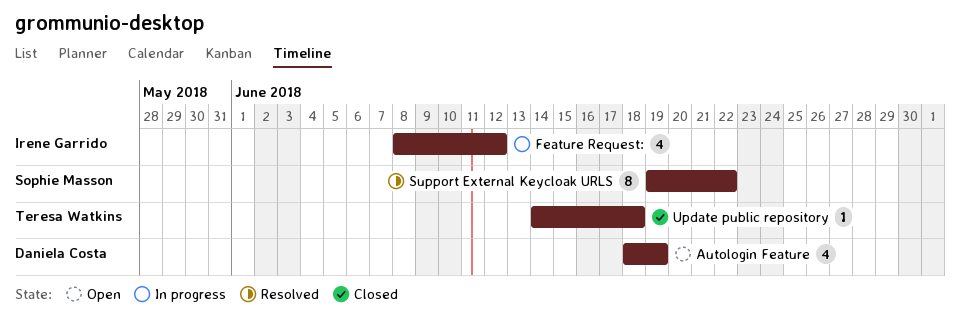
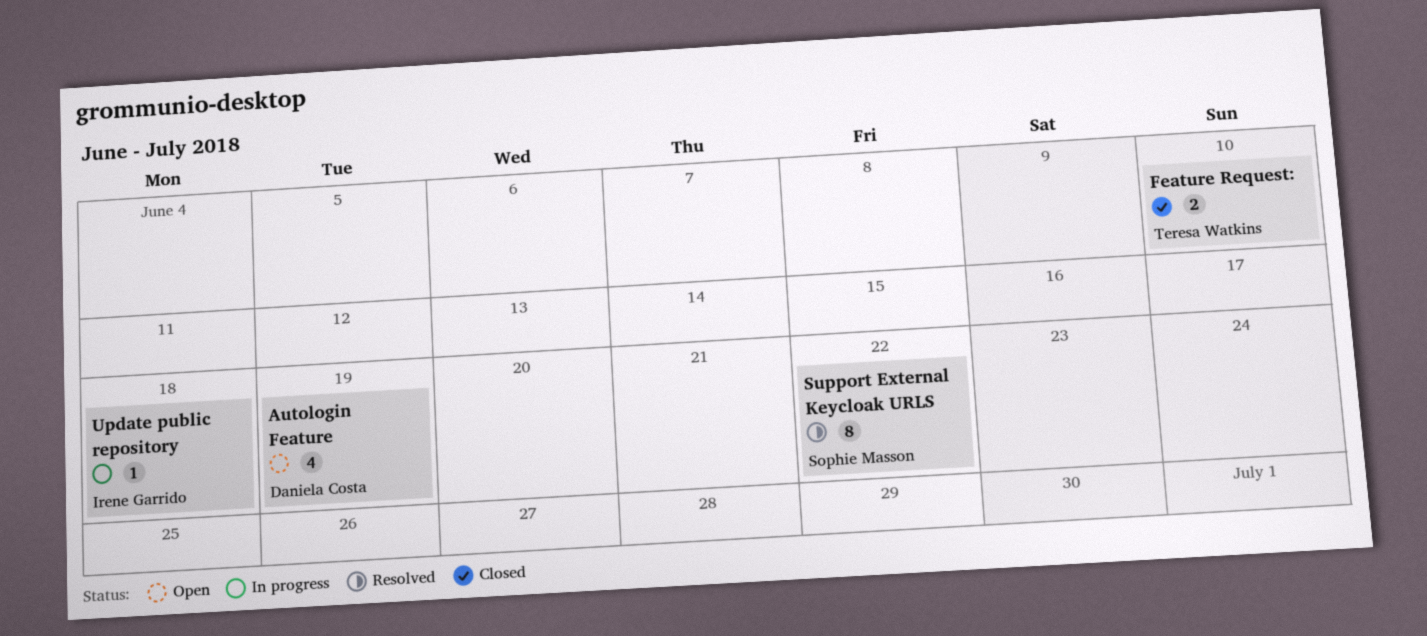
Feature Request:, status: In progress -> Closed
Feature Request:, owner: Irene Garrido -> Teresa Watkins
Feature Request:, estimate: 4 -> 2
Feature Request:, due: Jun 12 -> Jun 10
Update public repository, status: Closed -> In progress
Update public repository, owner: Teresa Watkins -> Irene Garrido

